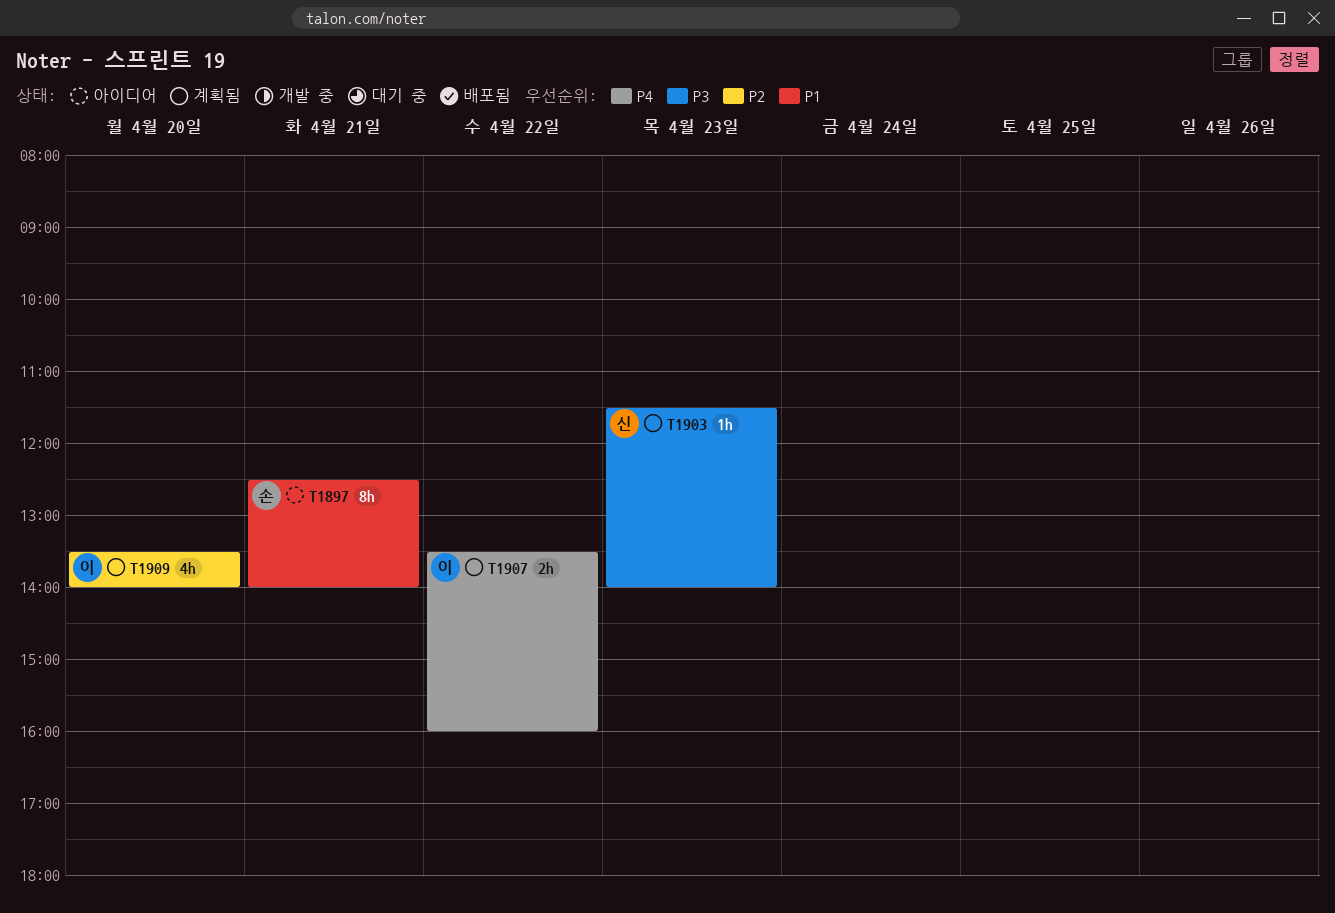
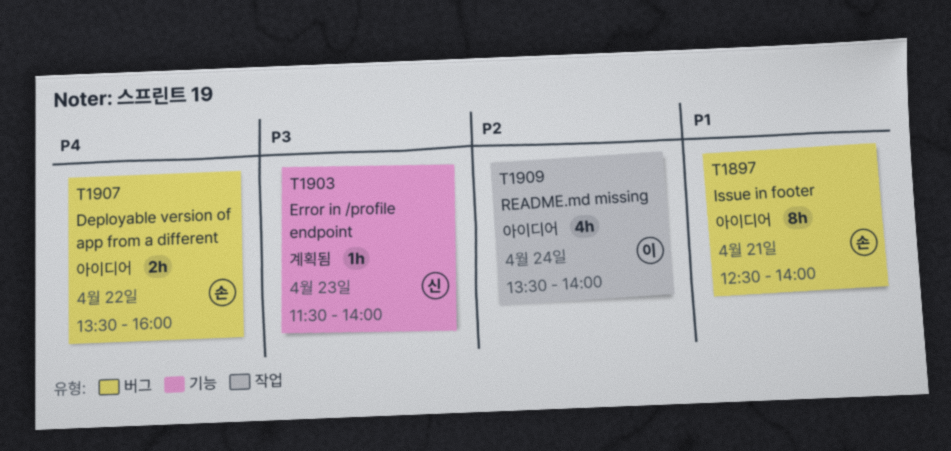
T1907, status: 계획됨 -> 아이디어
T1907, owner: 이 -> 손
T1909, status: 계획됨 -> 아이디어
T1909, day: Apr 20 -> Apr 24

